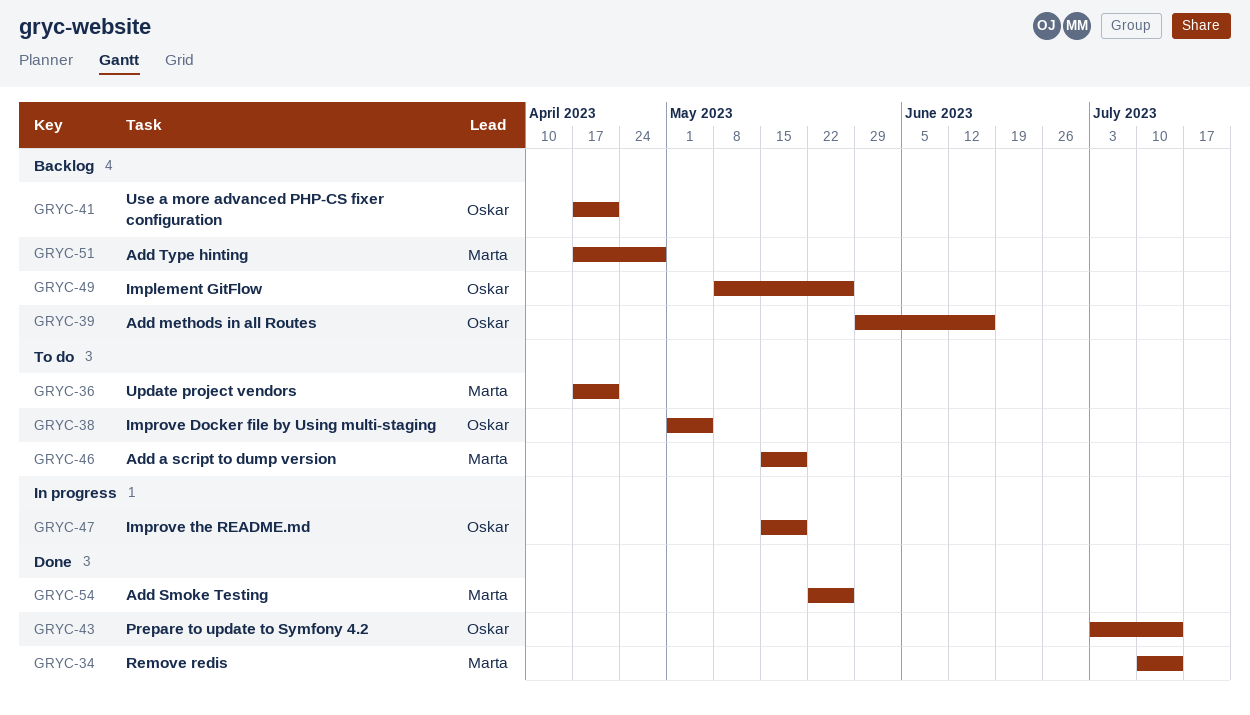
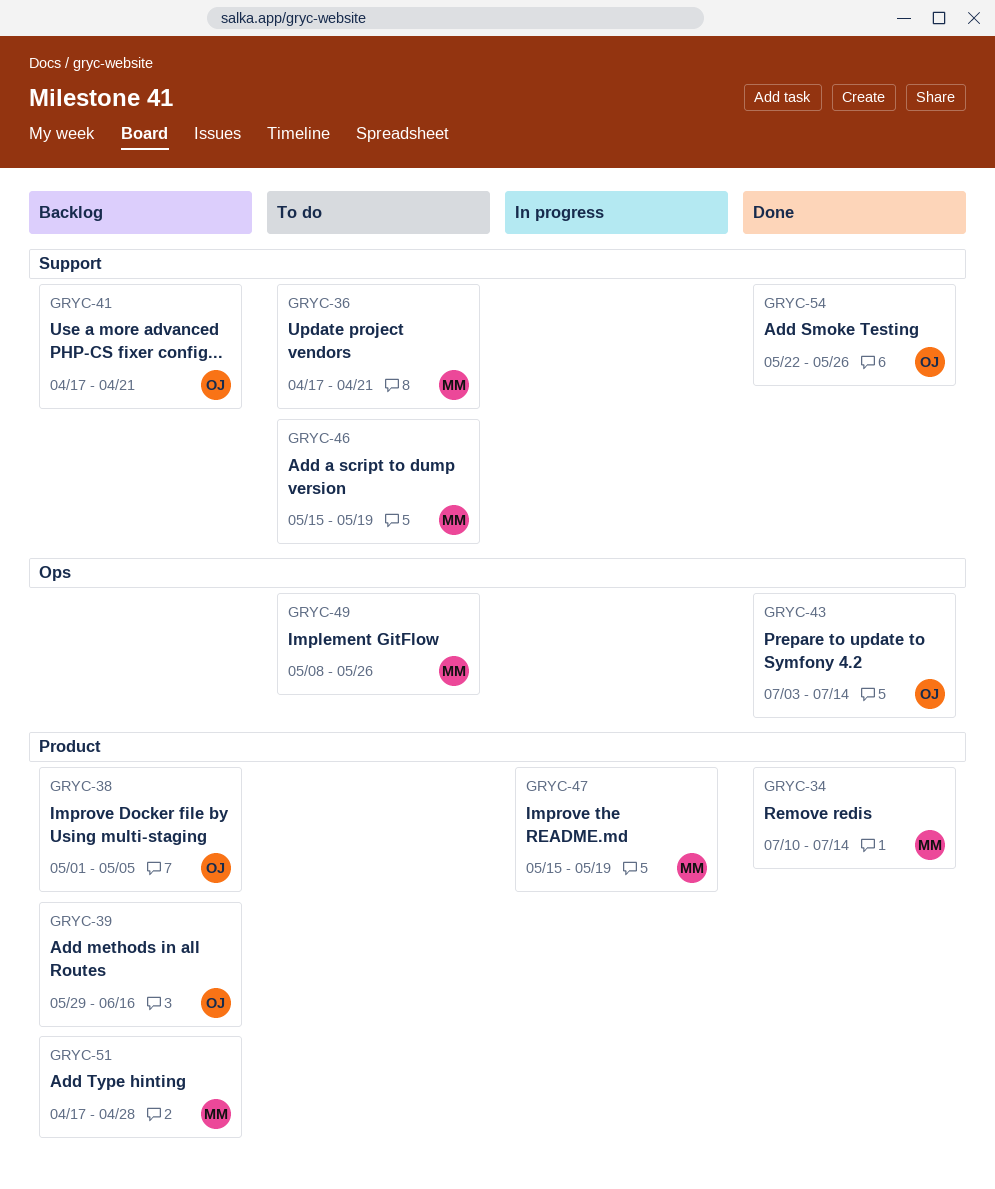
GRYC-38, status: To do -> Backlog
GRYC-47, owner: Oskar -> Marta
GRYC-49, status: Backlog -> To do
GRYC-49, owner: Oskar -> Marta
GRYC-54, owner: Marta -> Oskar

